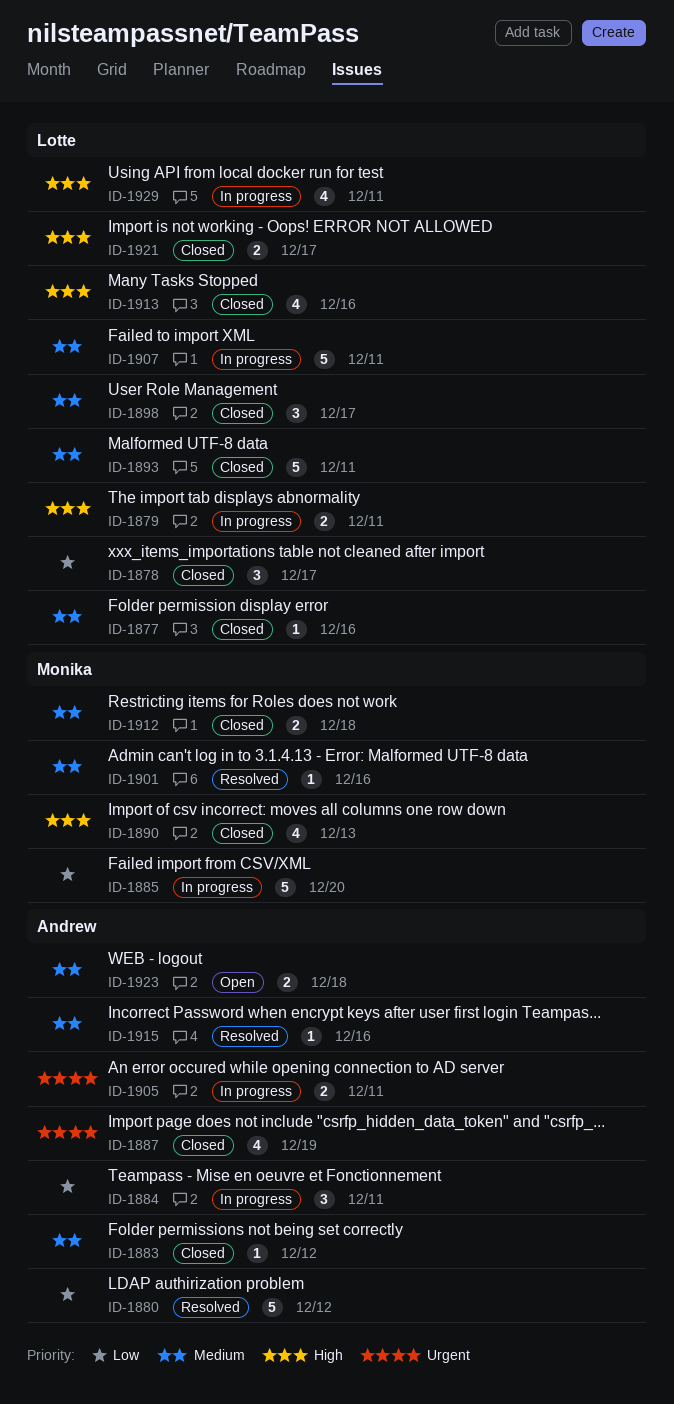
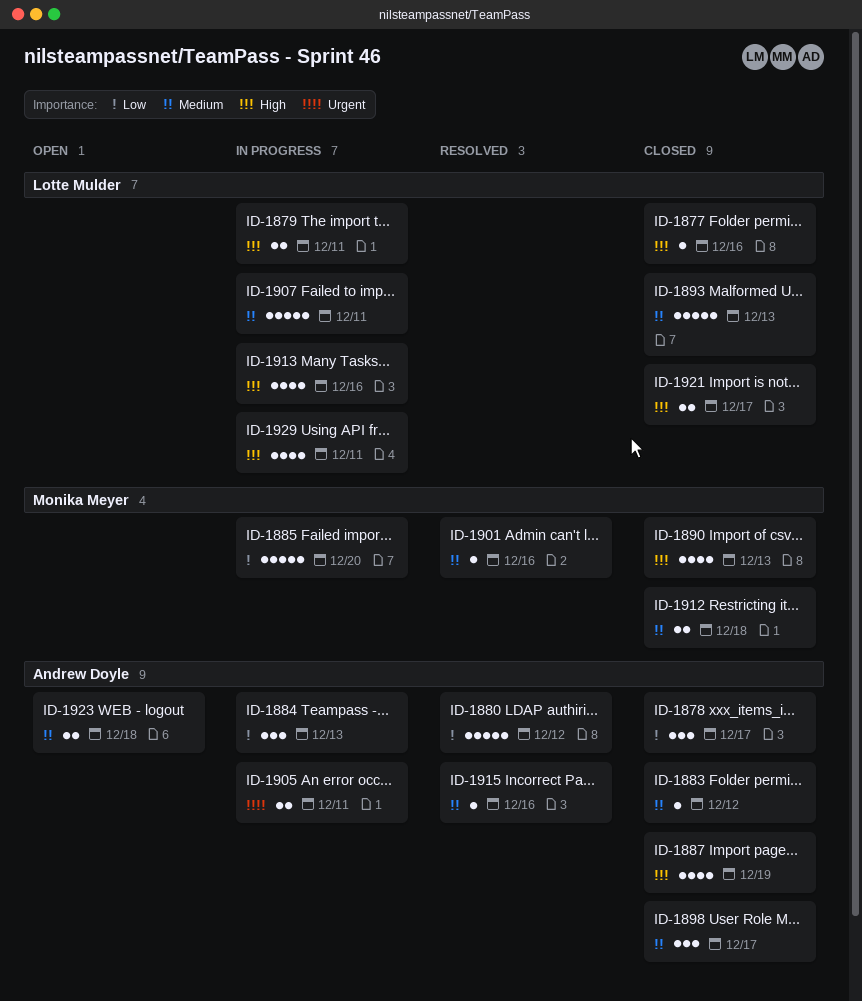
ID-1877, priority: Medium -> High
ID-1878, owner: Lotte Mulder -> Andrew Doyle
ID-1884, due: Dec 11 -> Dec 13
ID-1887, priority: Urgent -> High
ID-1893, due: Dec 11 -> Dec 13
ID-1898, owner: Lotte Mulder -> Andrew Doyle
ID-1913, status: Closed -> In progress

